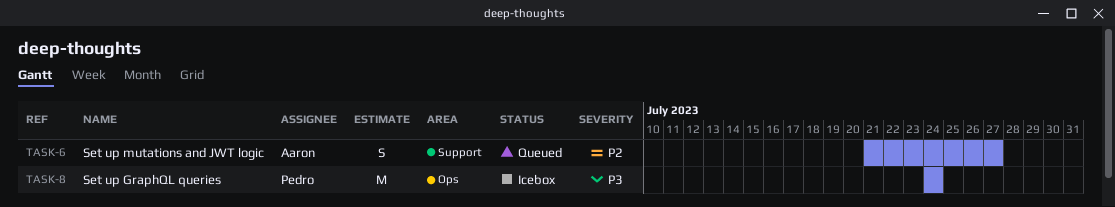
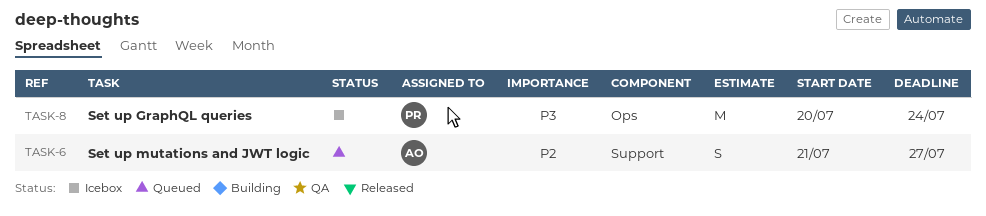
TASK-8, start: Jul 24 -> Jul 20

